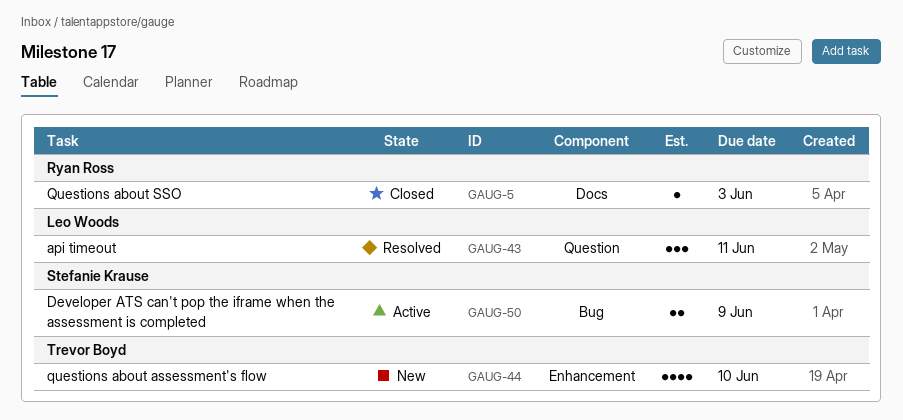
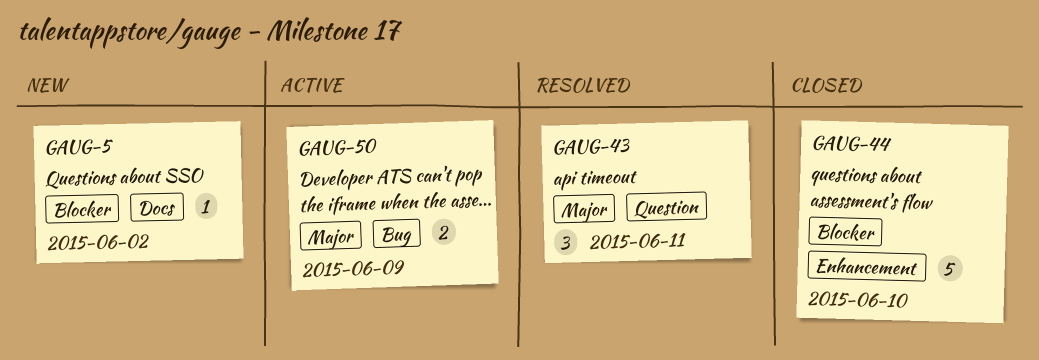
GAUG-5, status: Closed -> New
GAUG-5, due: Jun 3 -> Jun 2
GAUG-44, status: New -> Closed
GAUG-44, estimate: 4 -> 5

